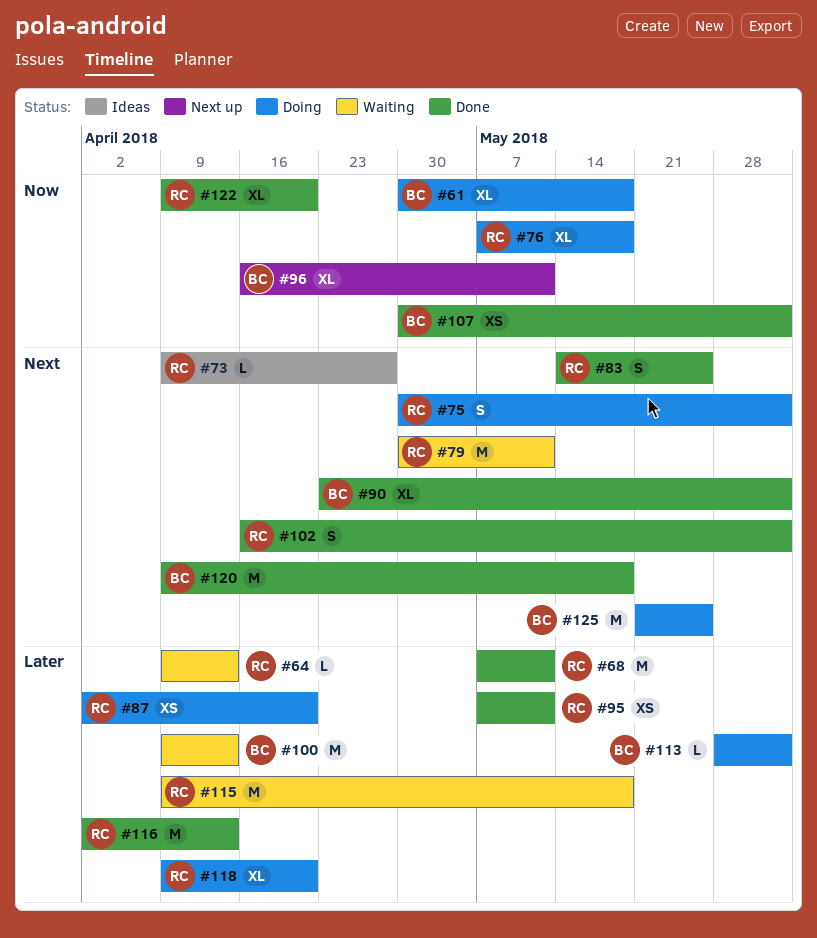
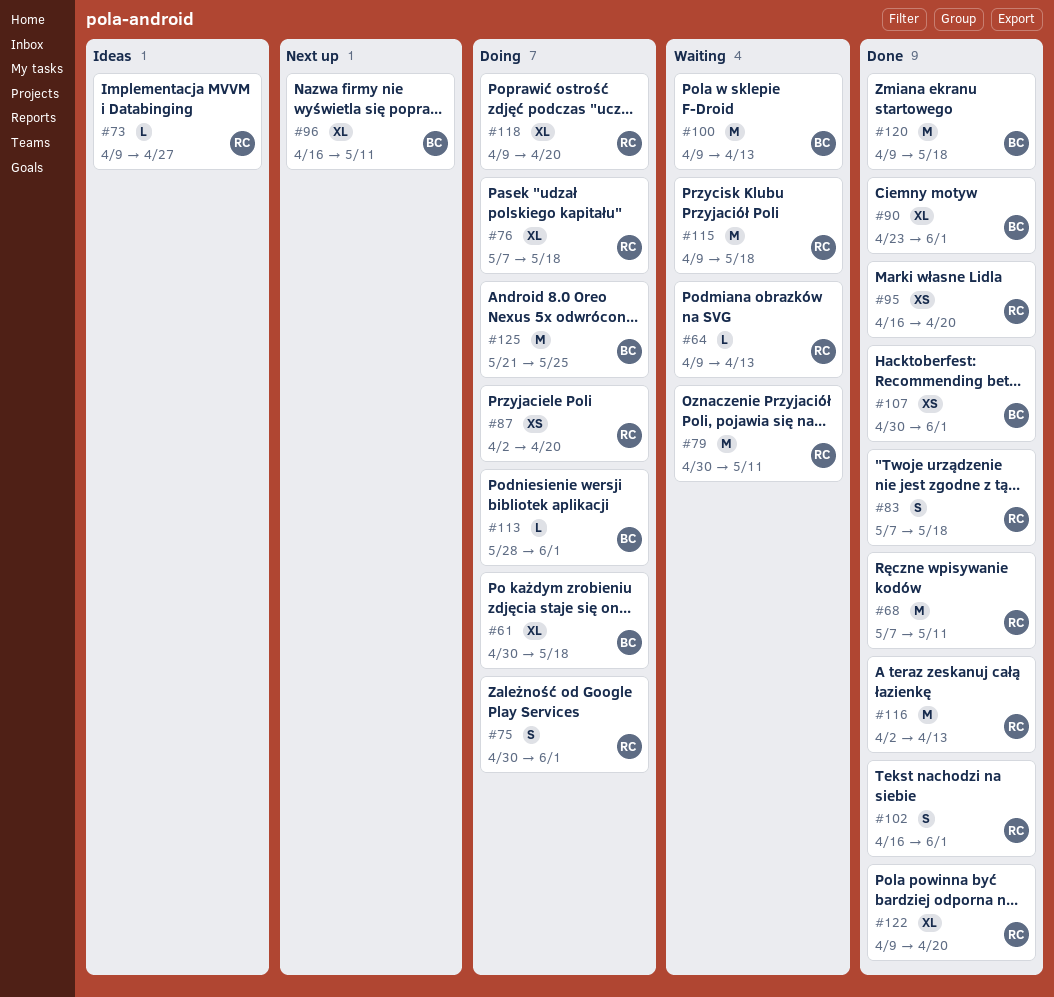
#83, start: May 14 -> May 7
#83, due: May 25 -> May 18
#95, start: May 7 -> Apr 16
#95, due: May 11 -> Apr 20

